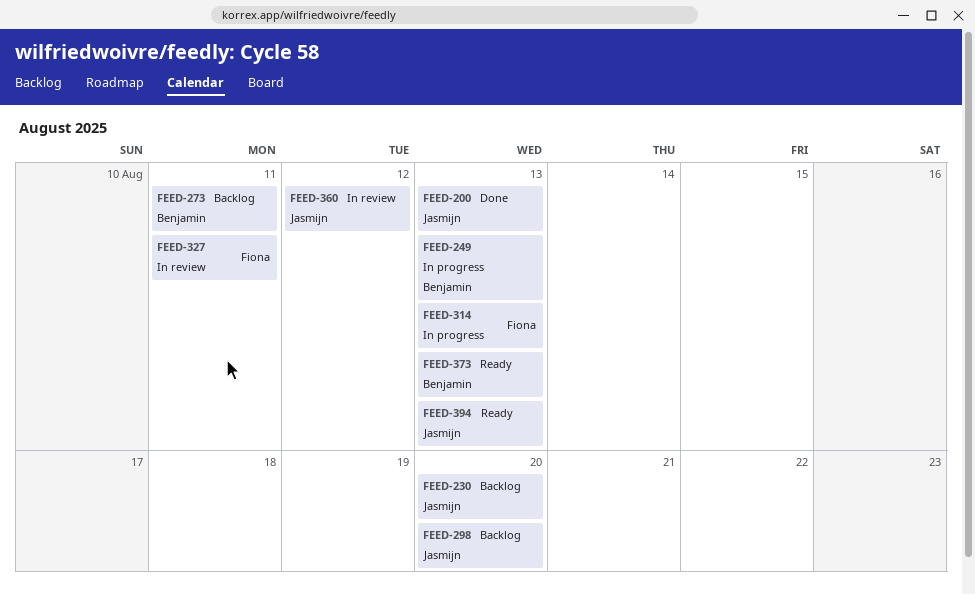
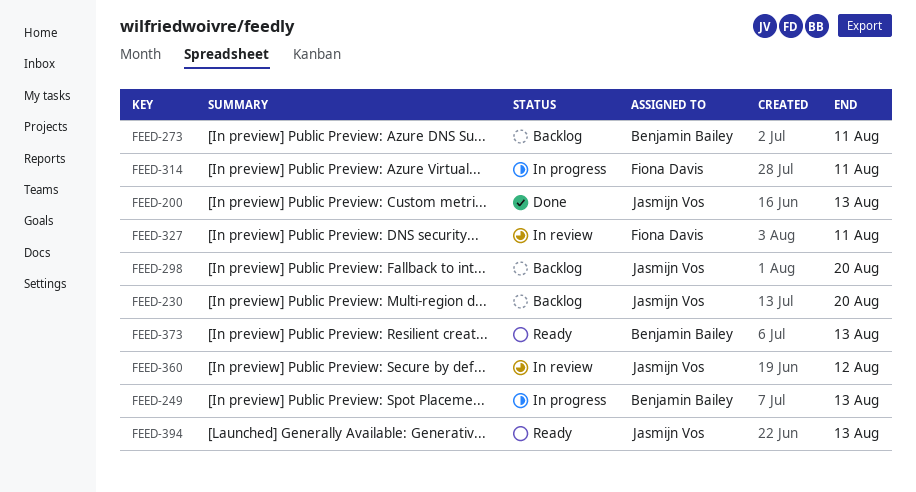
FEED-314, due: Aug 13 -> Aug 11

